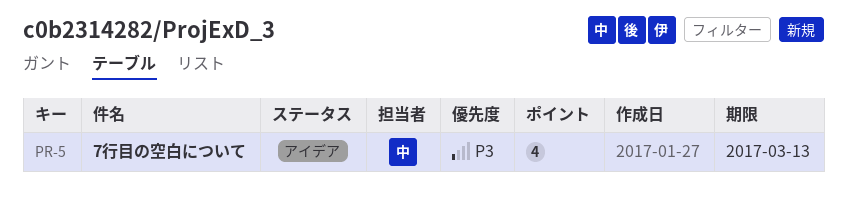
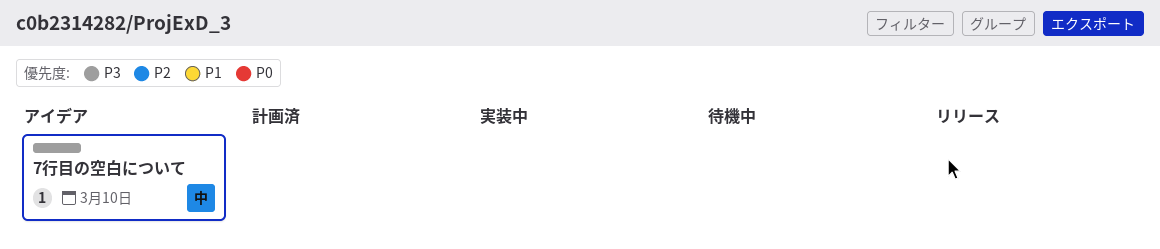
7行目の空白について, estimate: 4 -> 1
7行目の空白について, due: Mar 13 -> Mar 10

